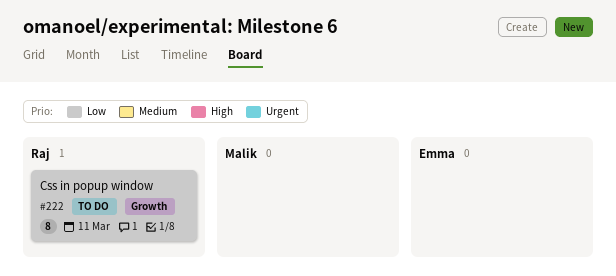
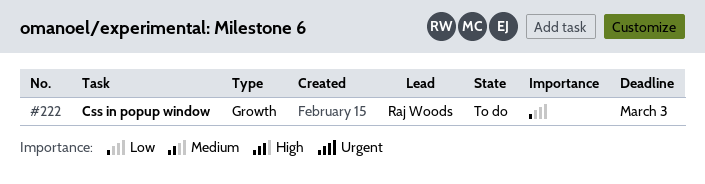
#222, due: Mar 11 -> Mar 3

